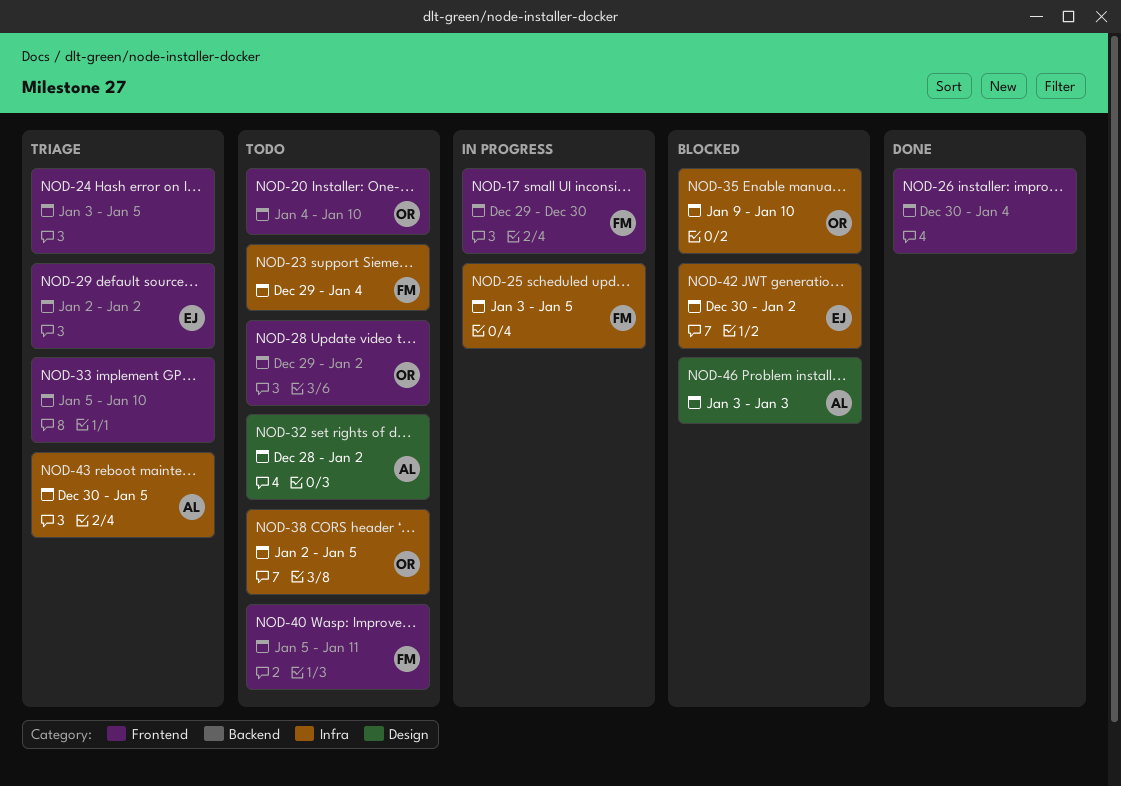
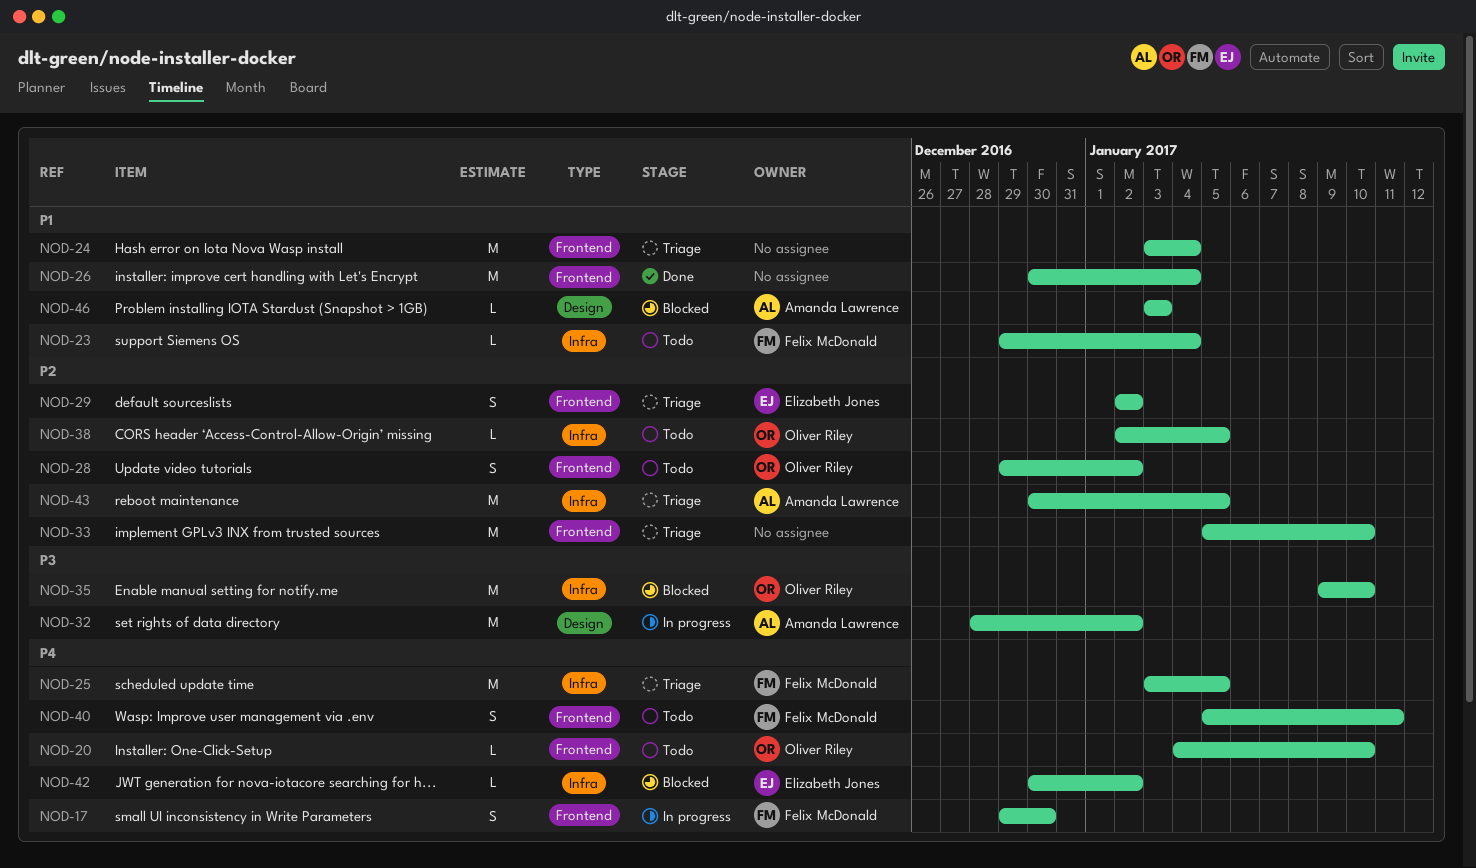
NOD-24, due: Jan 5 -> Jan 4
NOD-25, status: In progress -> Triage
NOD-32, status: Todo -> In progress

